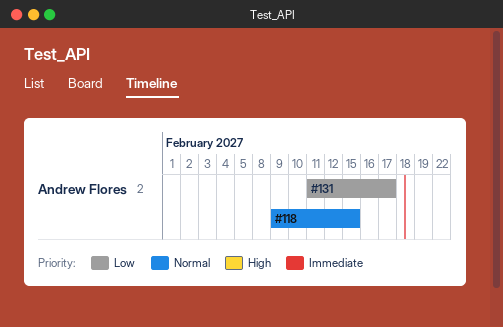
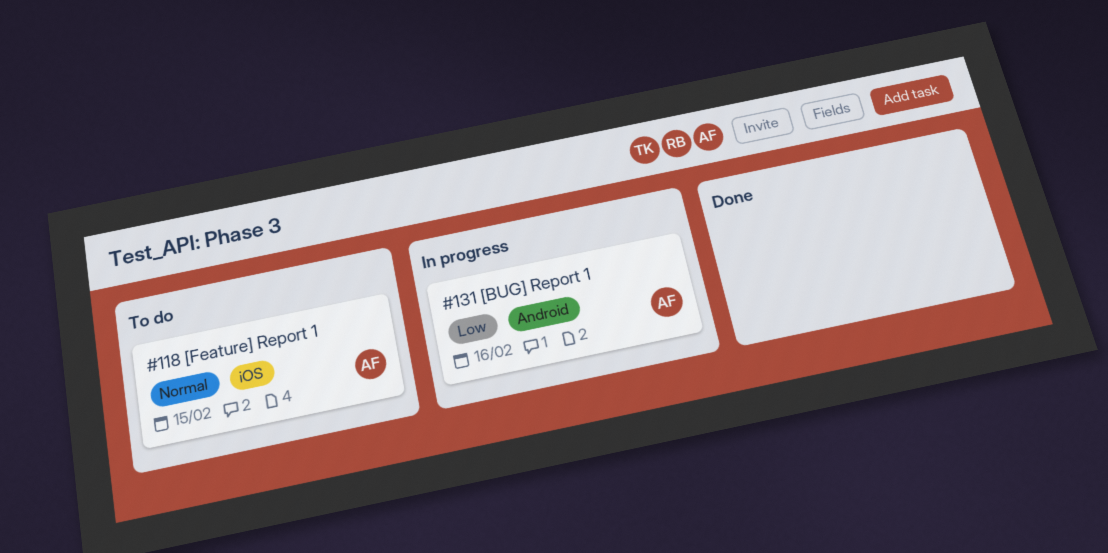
#131, due: Feb 17 -> Feb 16

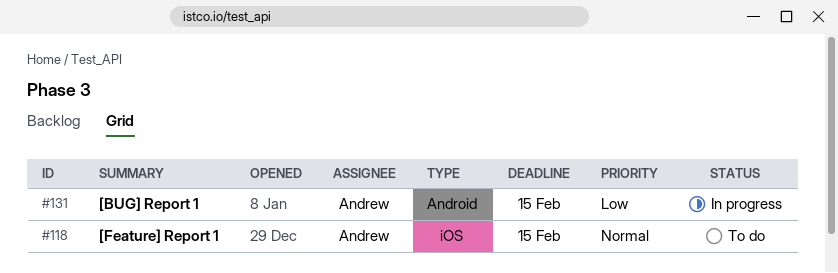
#131, due: Feb 16 -> Feb 15

